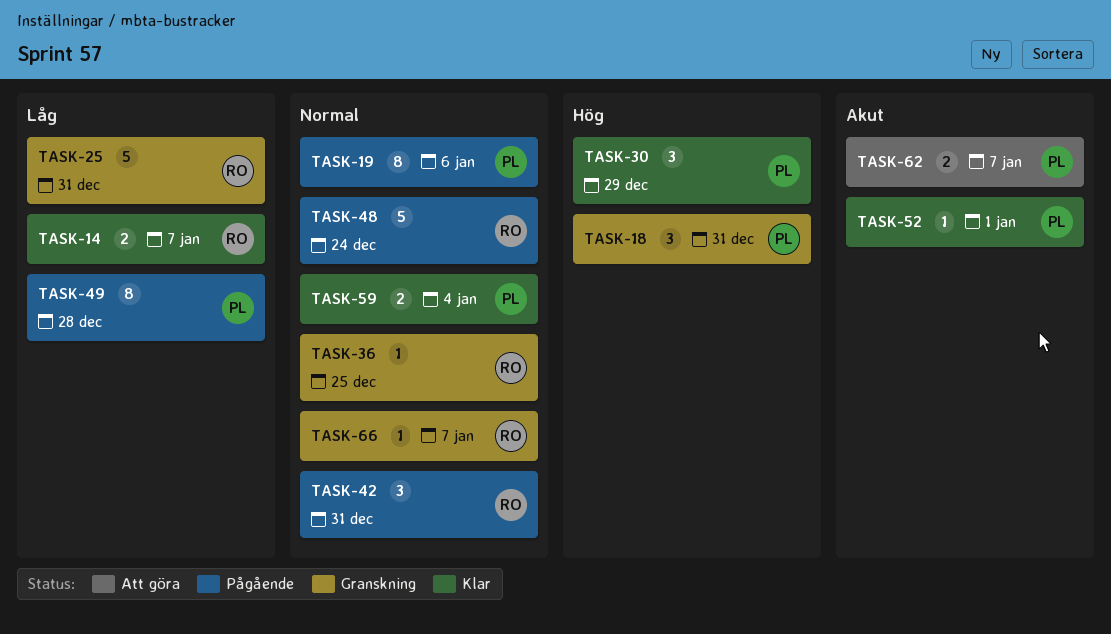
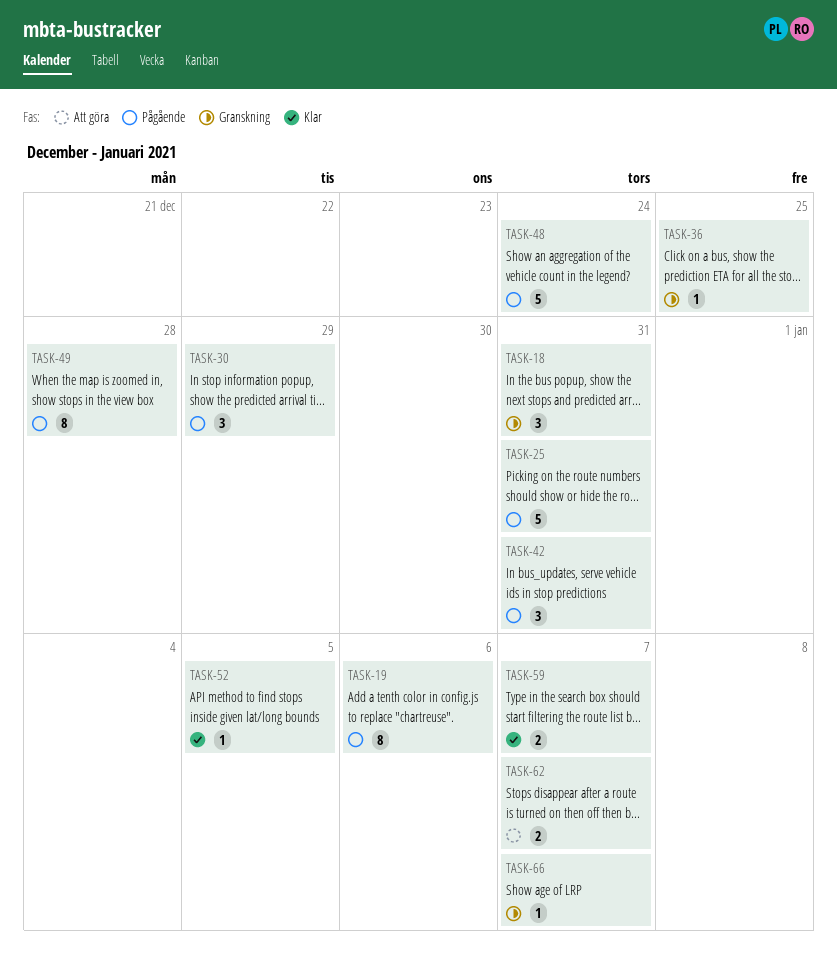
TASK-14: present -> none
TASK-25, status: Granskning -> Pågående
TASK-30, status: Klar -> Pågående
TASK-52, due: Jan 1 -> Jan 5
TASK-59, due: Jan 4 -> Jan 7

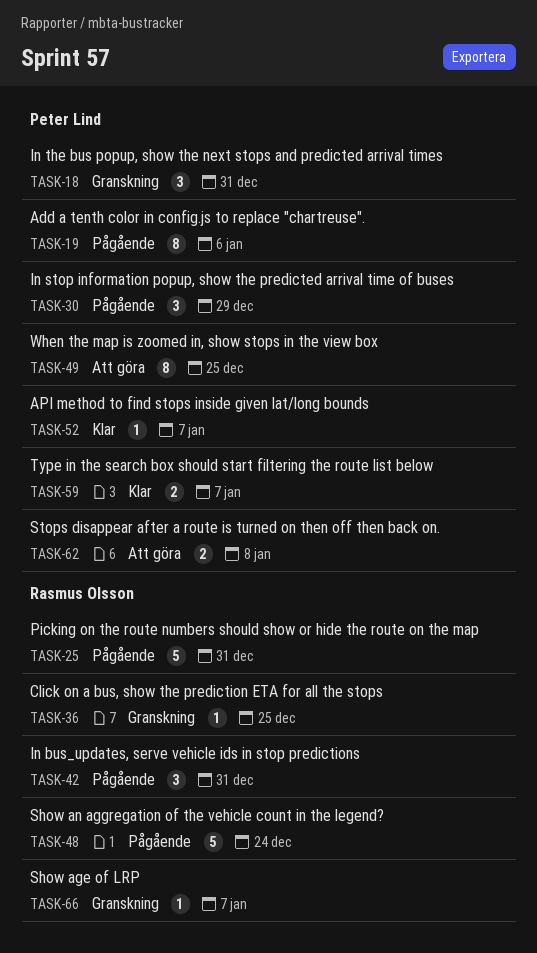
TASK-49, status: Pågående -> Att göra
TASK-49, due: Dec 28 -> Dec 25
TASK-52, due: Jan 5 -> Jan 7
TASK-62, due: Jan 7 -> Jan 8

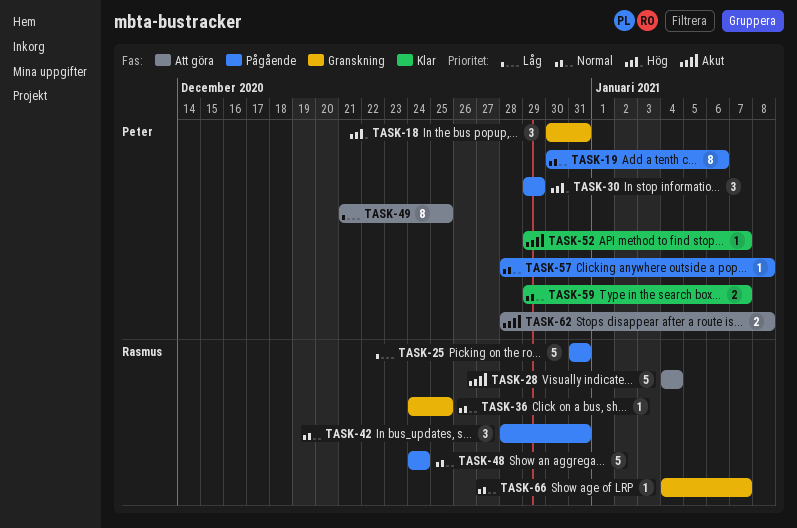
TASK-28: none -> present
TASK-57: none -> present

